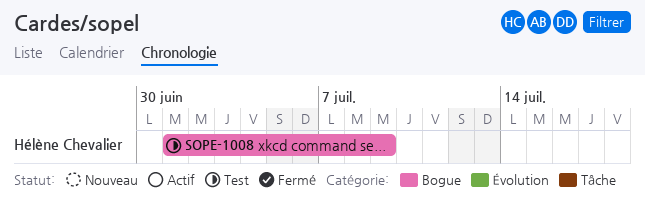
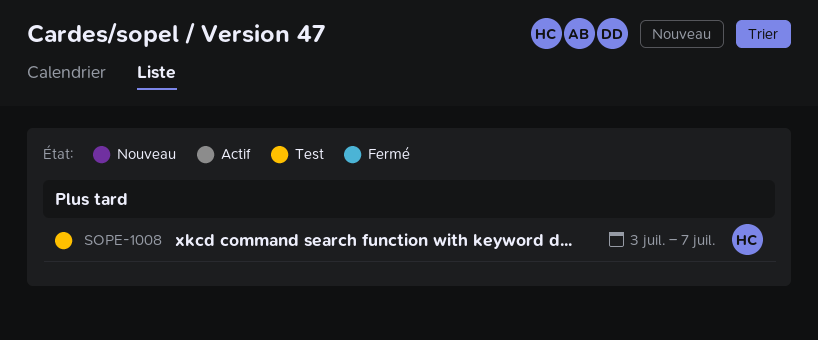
SOPE-1008, start: Jul 1 -> Jul 3
SOPE-1008, due: Jul 9 -> Jul 7

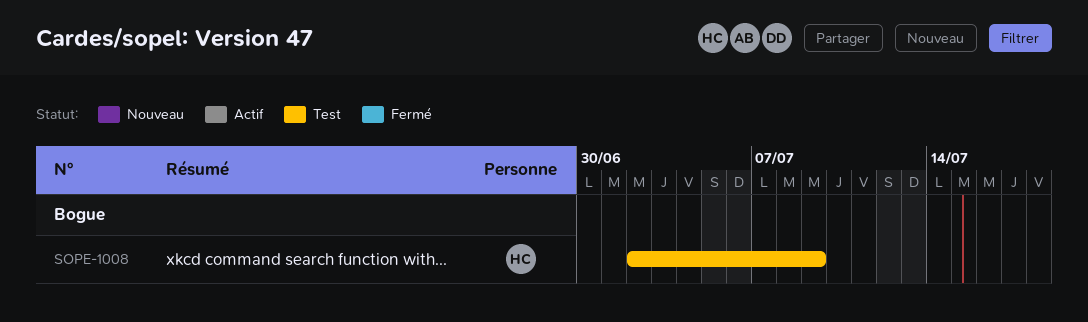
SOPE-1008, start: Jul 3 -> Jul 2
SOPE-1008, due: Jul 7 -> Jul 9

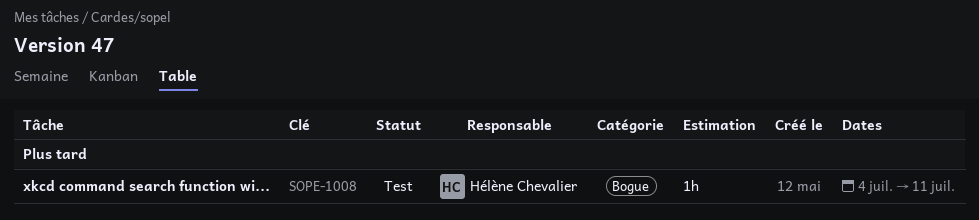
SOPE-1008, start: Jul 2 -> Jul 4
SOPE-1008, due: Jul 9 -> Jul 11

